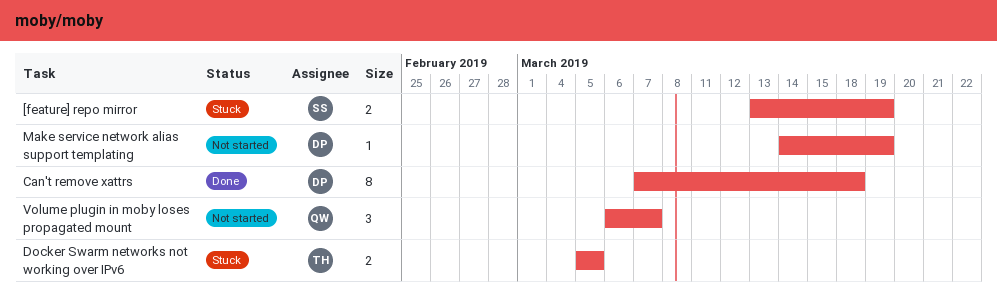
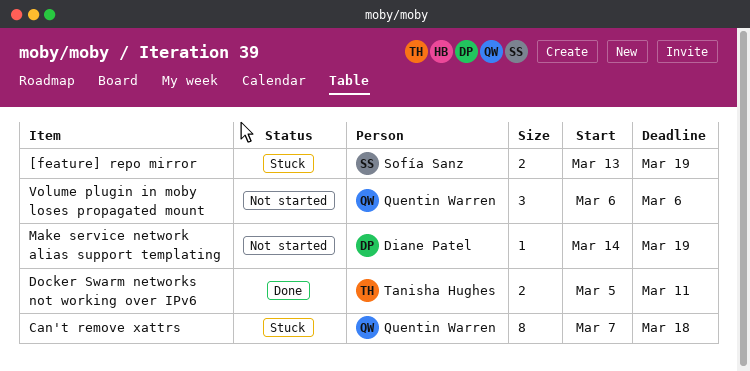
Can't remove xattrs, status: Done -> Stuck
Can't remove xattrs, owner: Diane Patel -> Quentin Warren
Docker Swarm networks not working over IPv6, status: Stuck -> Done
Docker Swarm networks not working over IPv6, due: Mar 5 -> Mar 11
Volume plugin in moby loses propagated mount, due: Mar 7 -> Mar 6

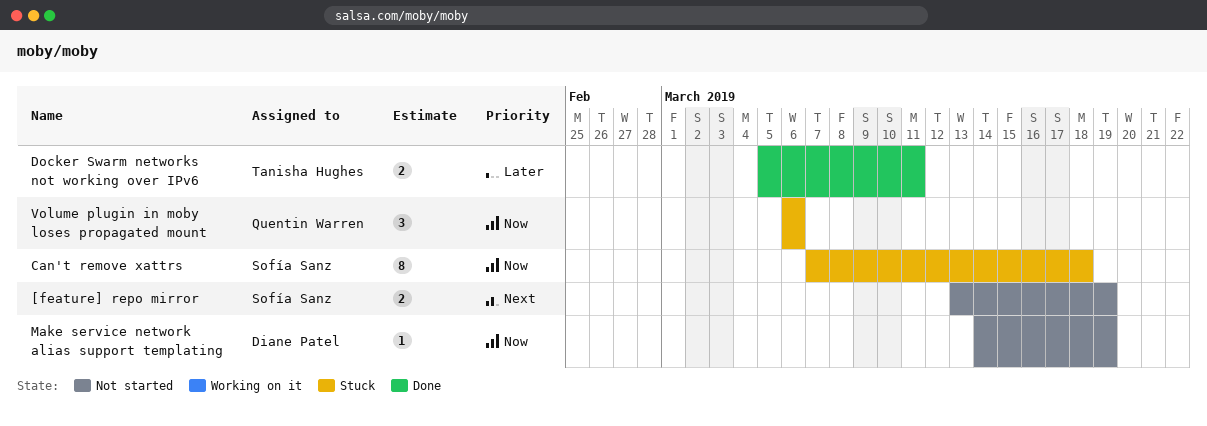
[feature] repo mirror, status: Stuck -> Not started
Can't remove xattrs, owner: Quentin Warren -> Sofía Sanz
Volume plugin in moby loses propagated mount, status: Not started -> Stuck

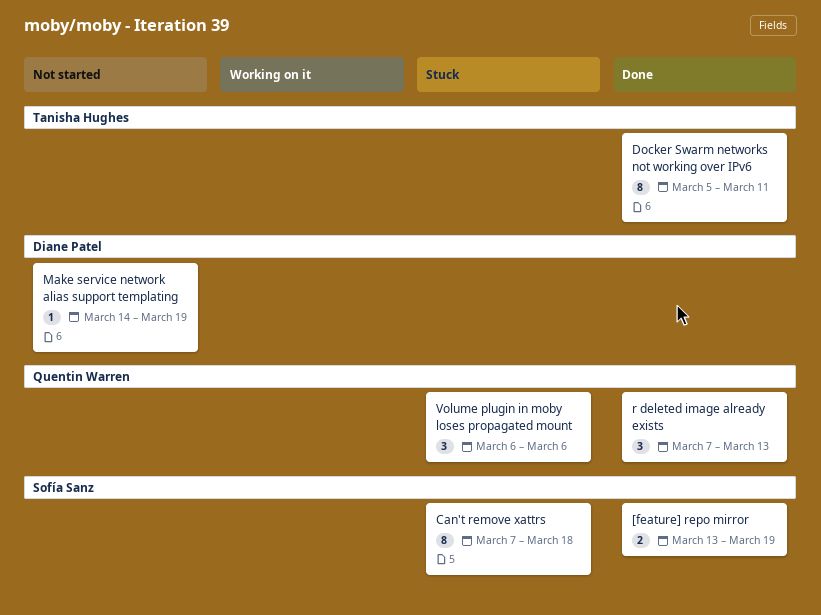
[feature] repo mirror, status: Not started -> Done
Docker Swarm networks not working over IPv6, estimate: 2 -> 8
r deleted image already exists: none -> present

